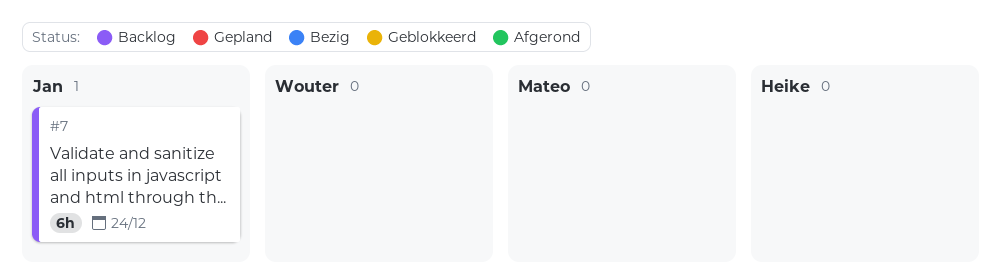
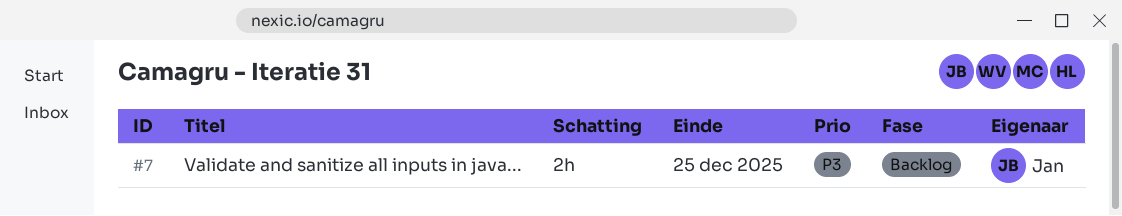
#7, estimate: 6h -> 2h
#7, due: Dec 24 -> Dec 25

